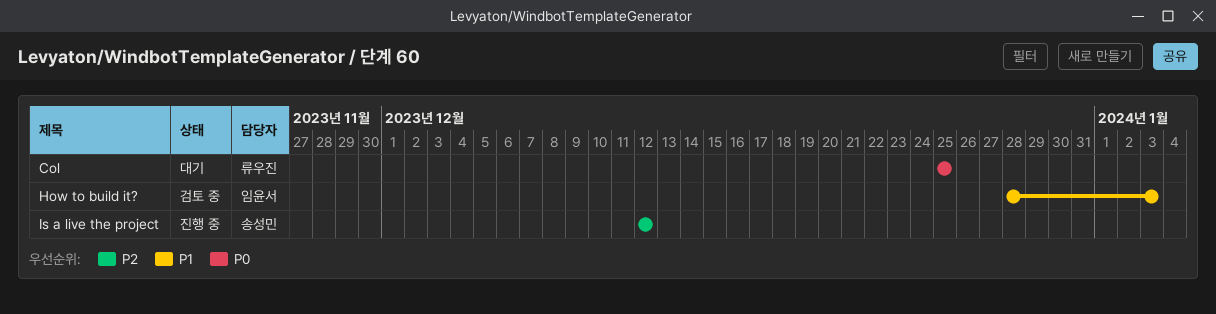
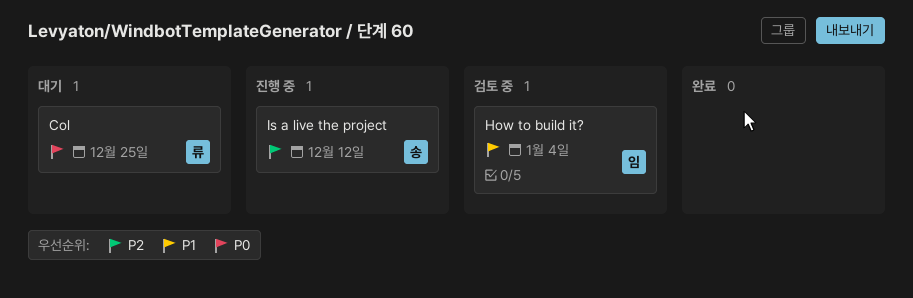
How to build it?, due: Jan 3 -> Jan 4

